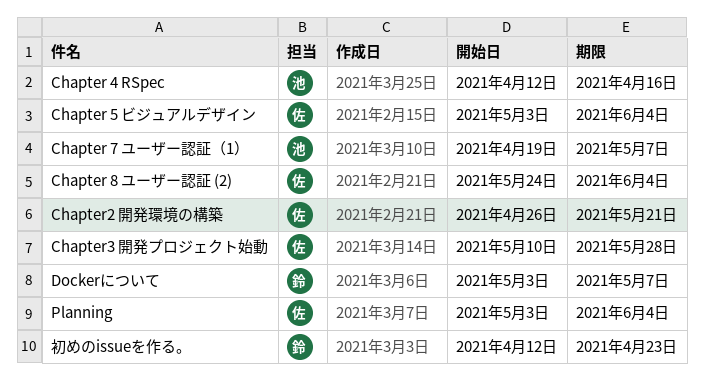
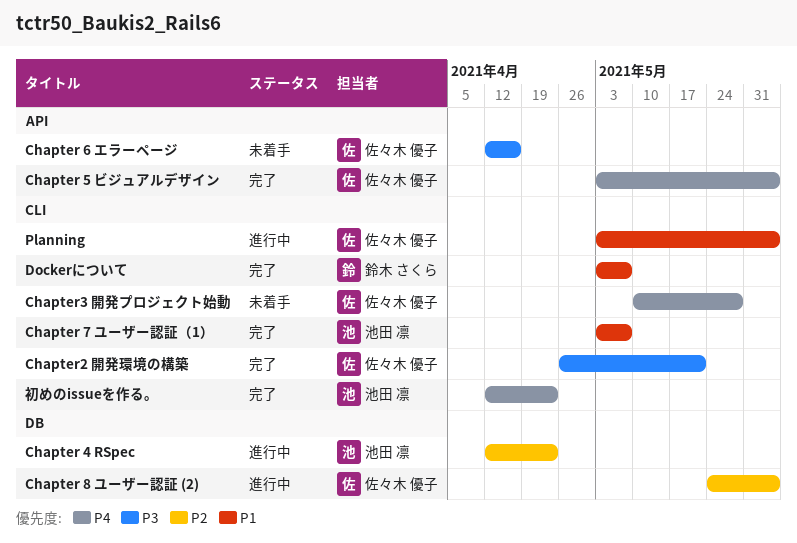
Chapter 4 RSpec, due: Apr 16 -> Apr 23
Chapter 6 エラーページ: none -> present
Chapter 7 ユーザー認証（1）, start: Apr 19 -> May 3
初めのissueを作る。, owner: 鈴木 さくら -> 池田 凛

